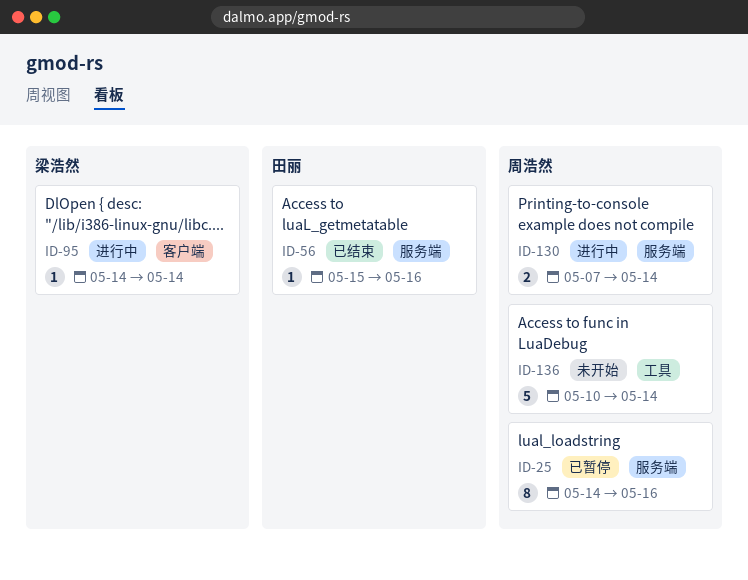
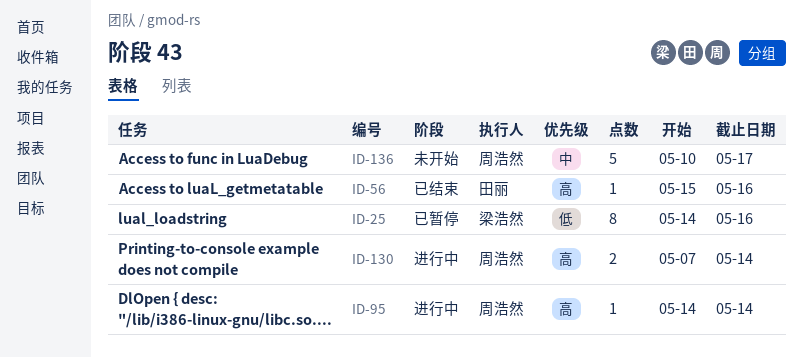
ID-25, owner: 周浩然 -> 梁浩然
ID-95, owner: 梁浩然 -> 周浩然
ID-136, due: May 14 -> May 17

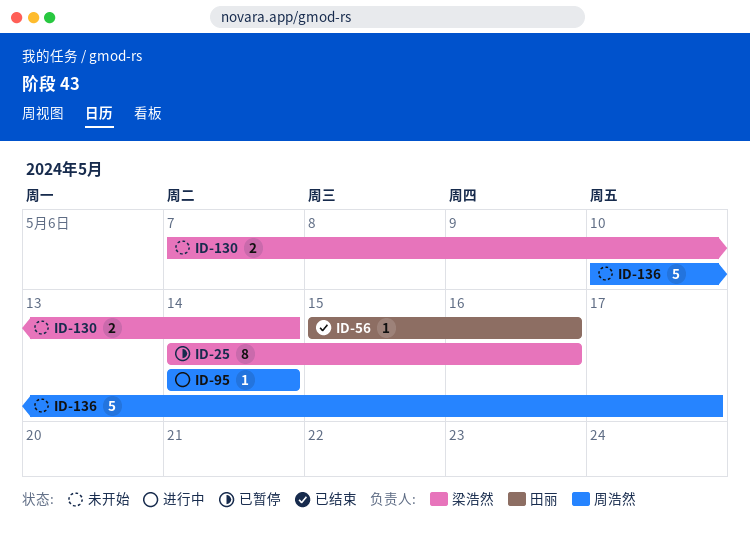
ID-130, status: 进行中 -> 未开始
ID-130, owner: 周浩然 -> 梁浩然

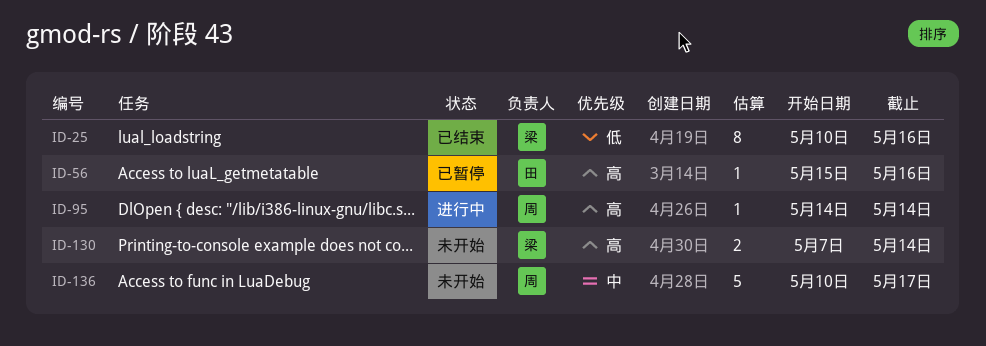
ID-25, status: 已暂停 -> 已结束
ID-25, start: May 14 -> May 10
ID-56, status: 已结束 -> 已暂停

